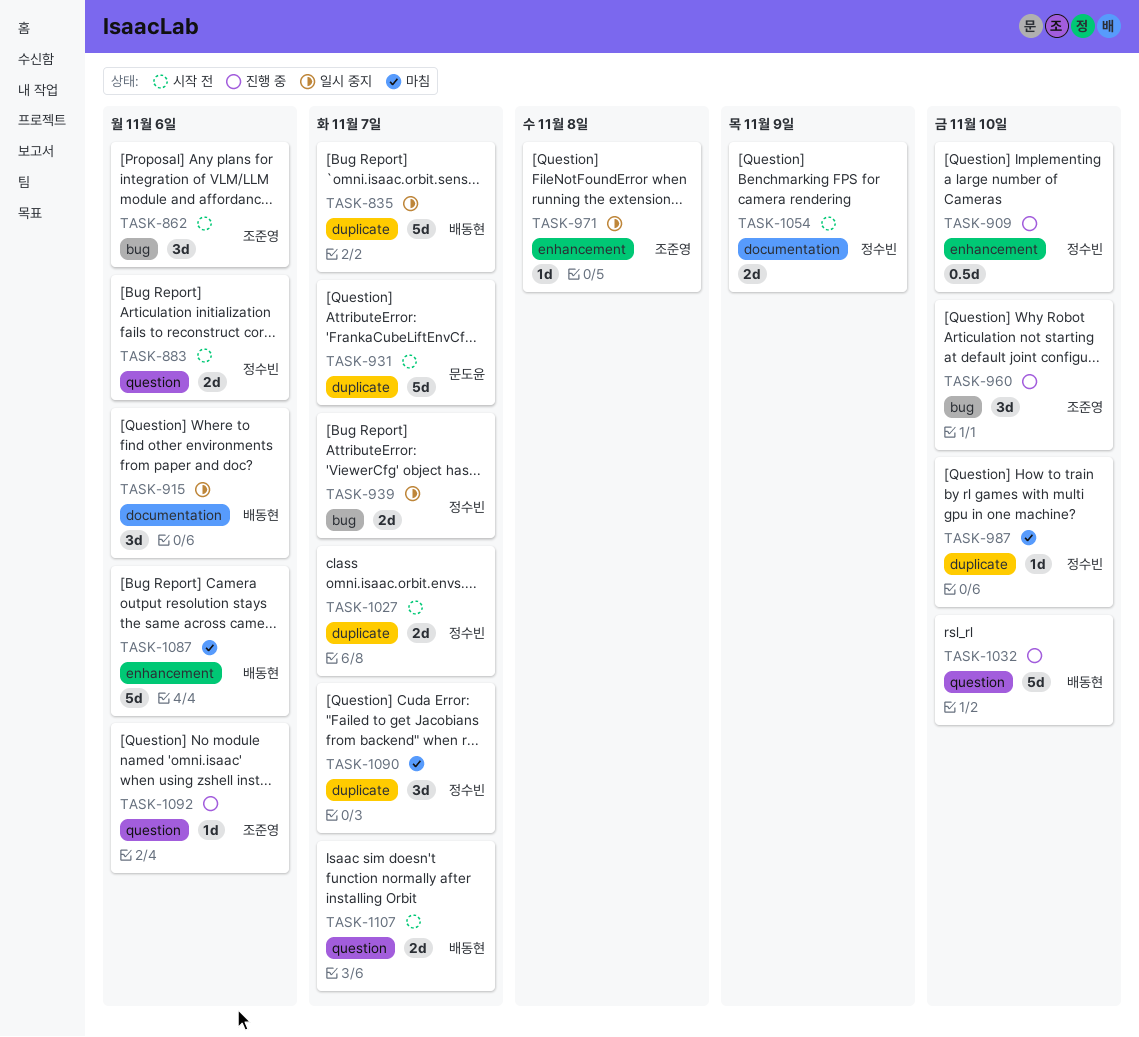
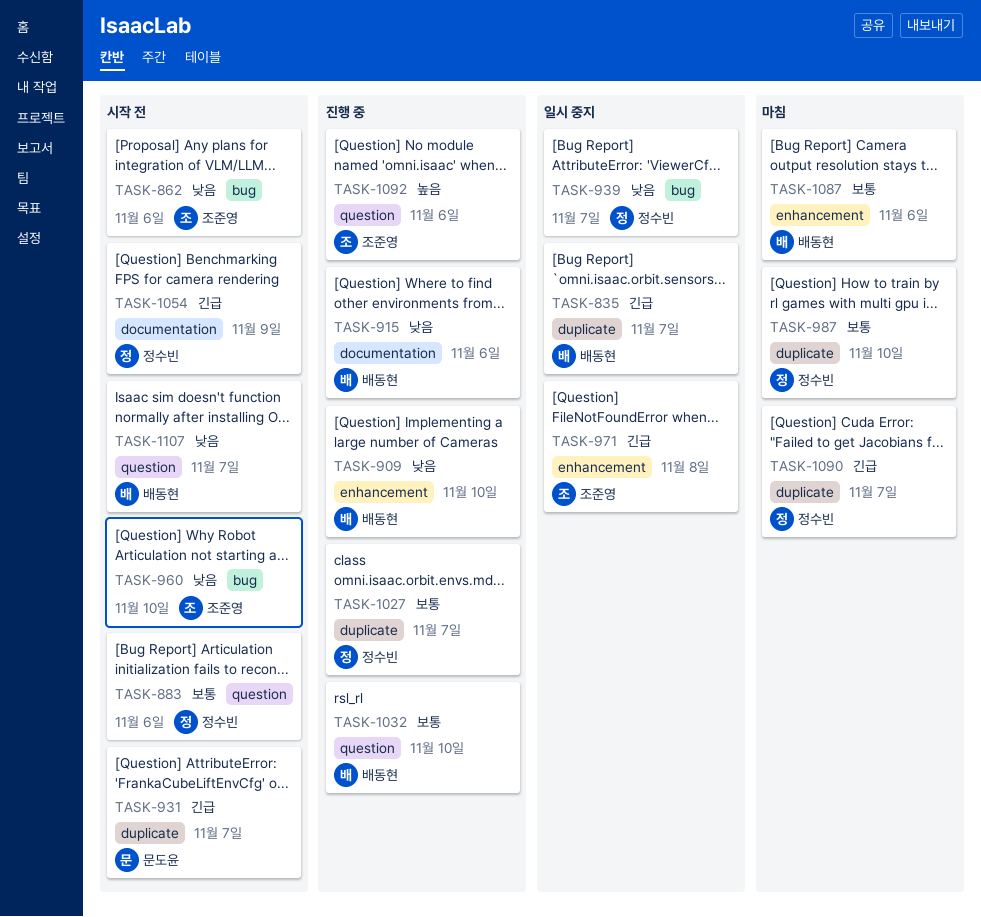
TASK-909, owner: 정수빈 -> 배동현
TASK-915, status: 일시 중지 -> 진행 중
TASK-960, status: 진행 중 -> 시작 전
TASK-1027, status: 시작 전 -> 진행 중

